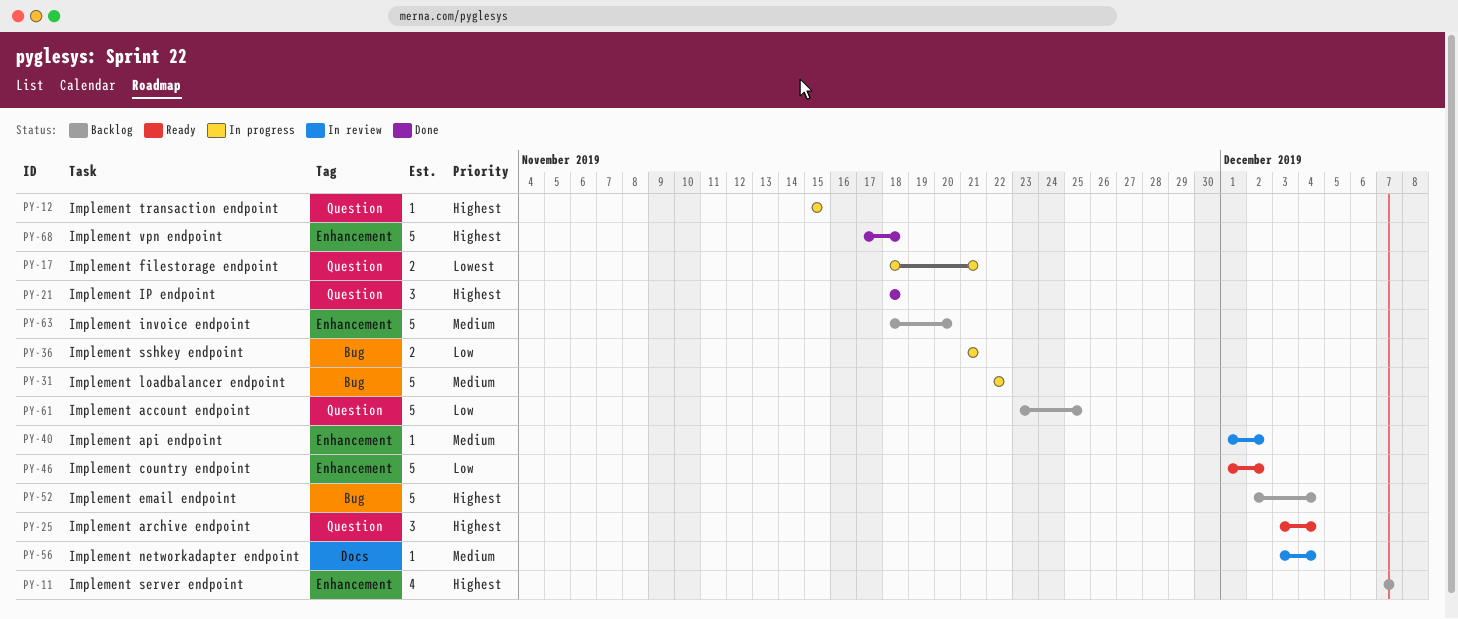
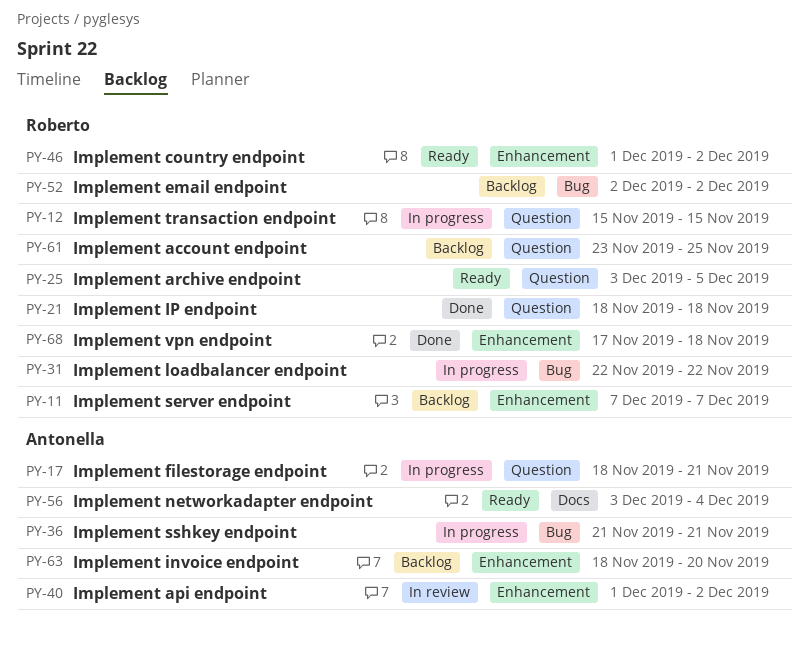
PY-25, due: Dec 4 -> Dec 5
PY-52, due: Dec 4 -> Dec 2
PY-56, status: In review -> Ready

